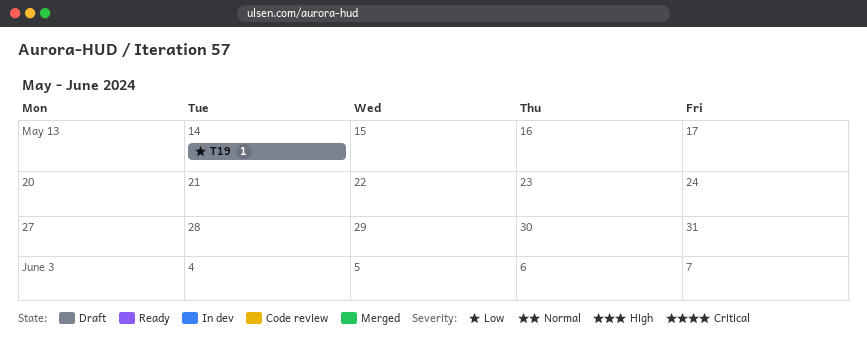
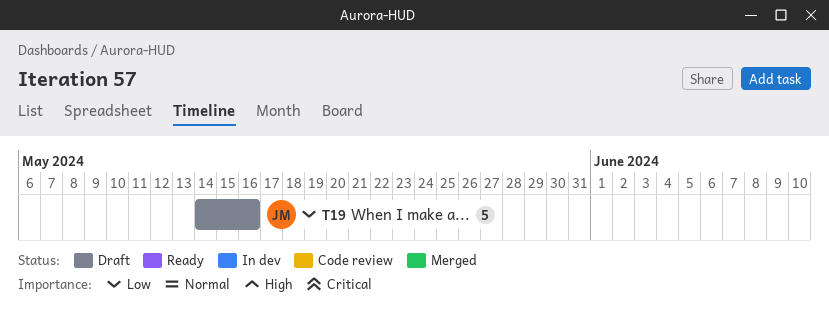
T19, estimate: 1 -> 5
T19, due: May 14 -> May 16

